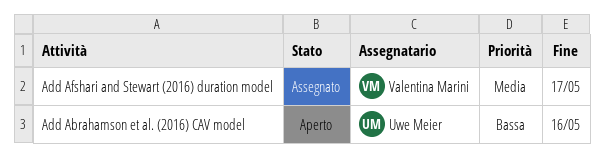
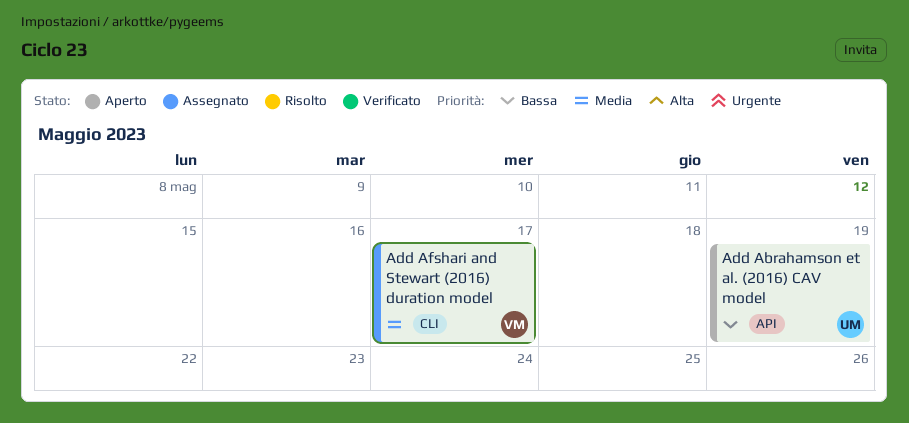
Add Abrahamson et al. (2016) CAV model, due: May 16 -> May 19

